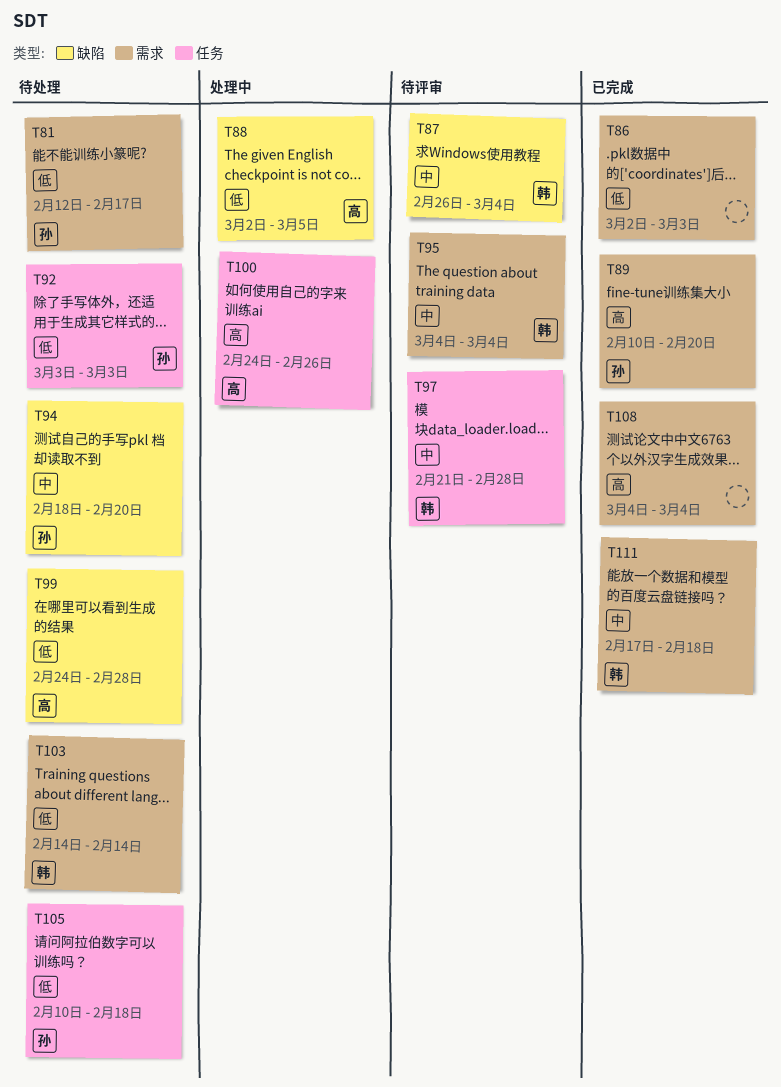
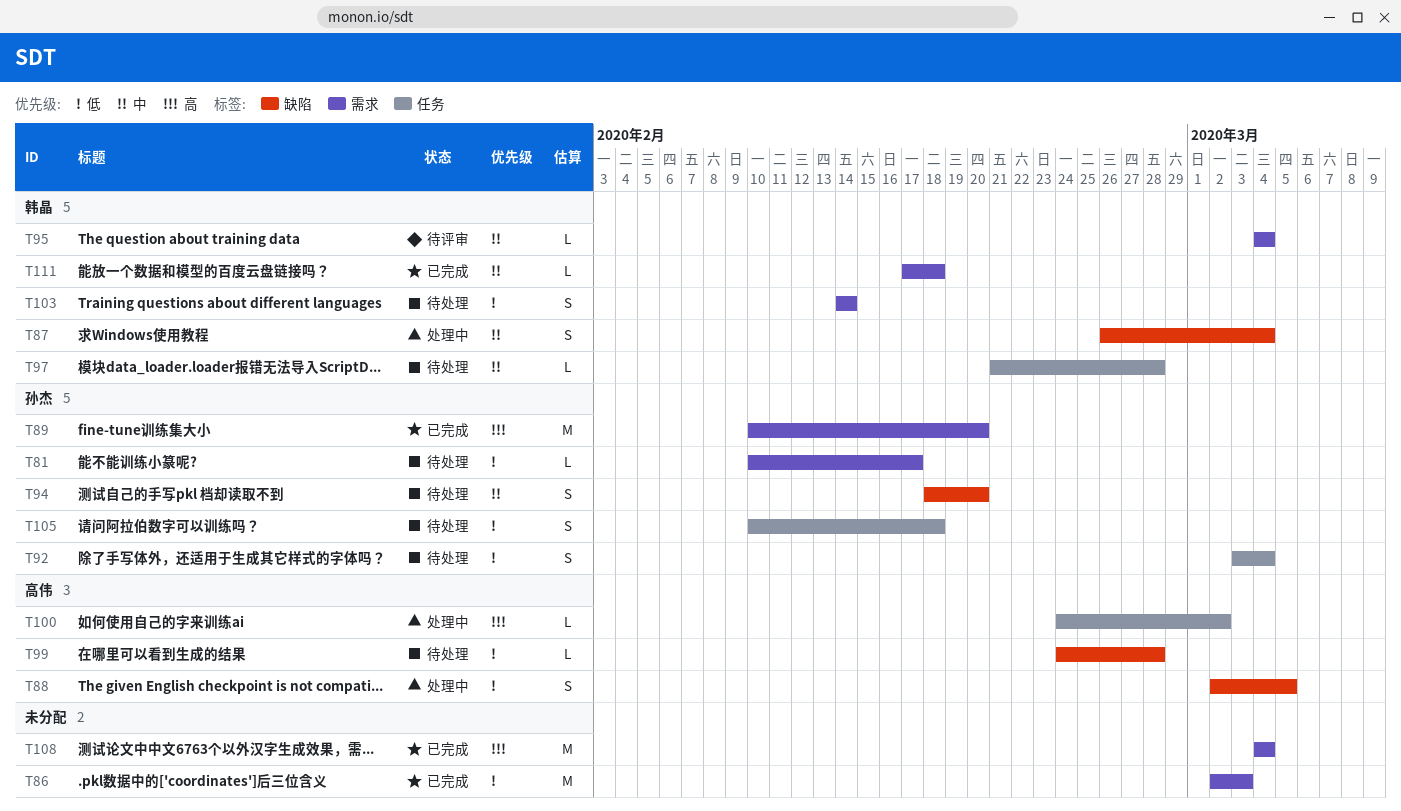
T81, start: Feb 12 -> Feb 10
T87, status: 待评审 -> 处理中
T92, due: Mar 3 -> Mar 4
T97, status: 待评审 -> 待处理
T100, due: Feb 26 -> Mar 2

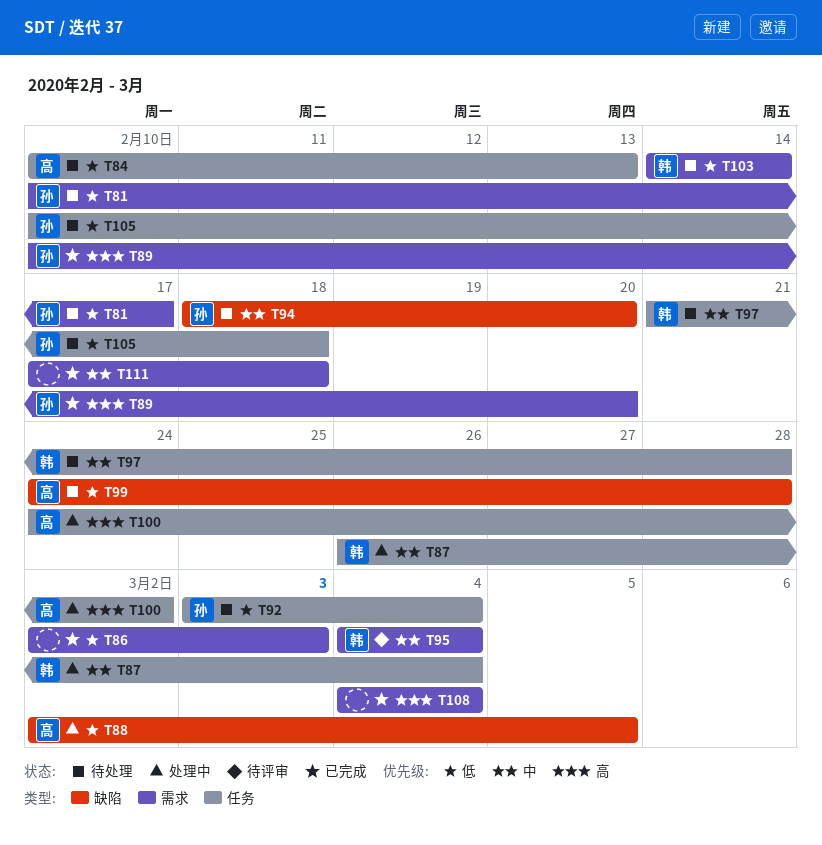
T84: none -> present
T87, label: 缺陷 -> 任务
T111, owner: 韩晶 -> none

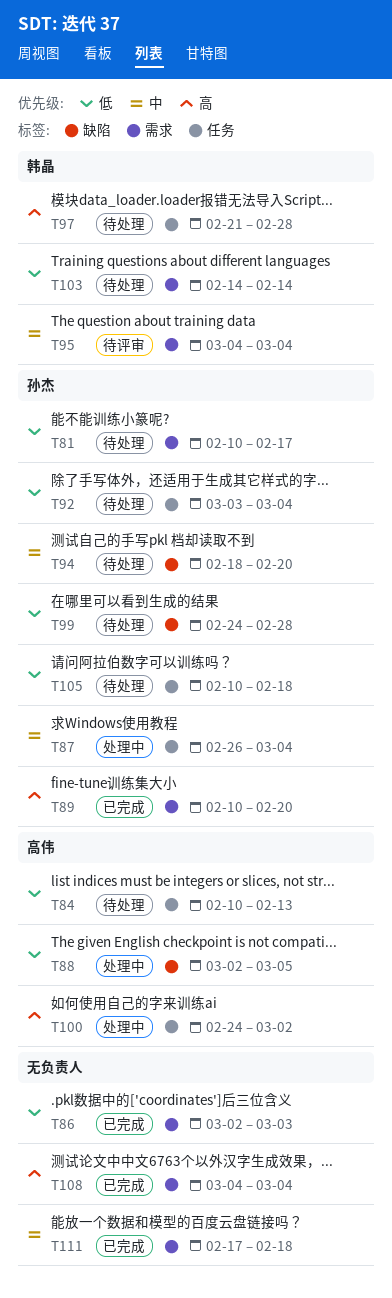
T87, owner: 韩晶 -> 孙杰
T97, priority: 中 -> 高
T99, owner: 高伟 -> 孙杰

